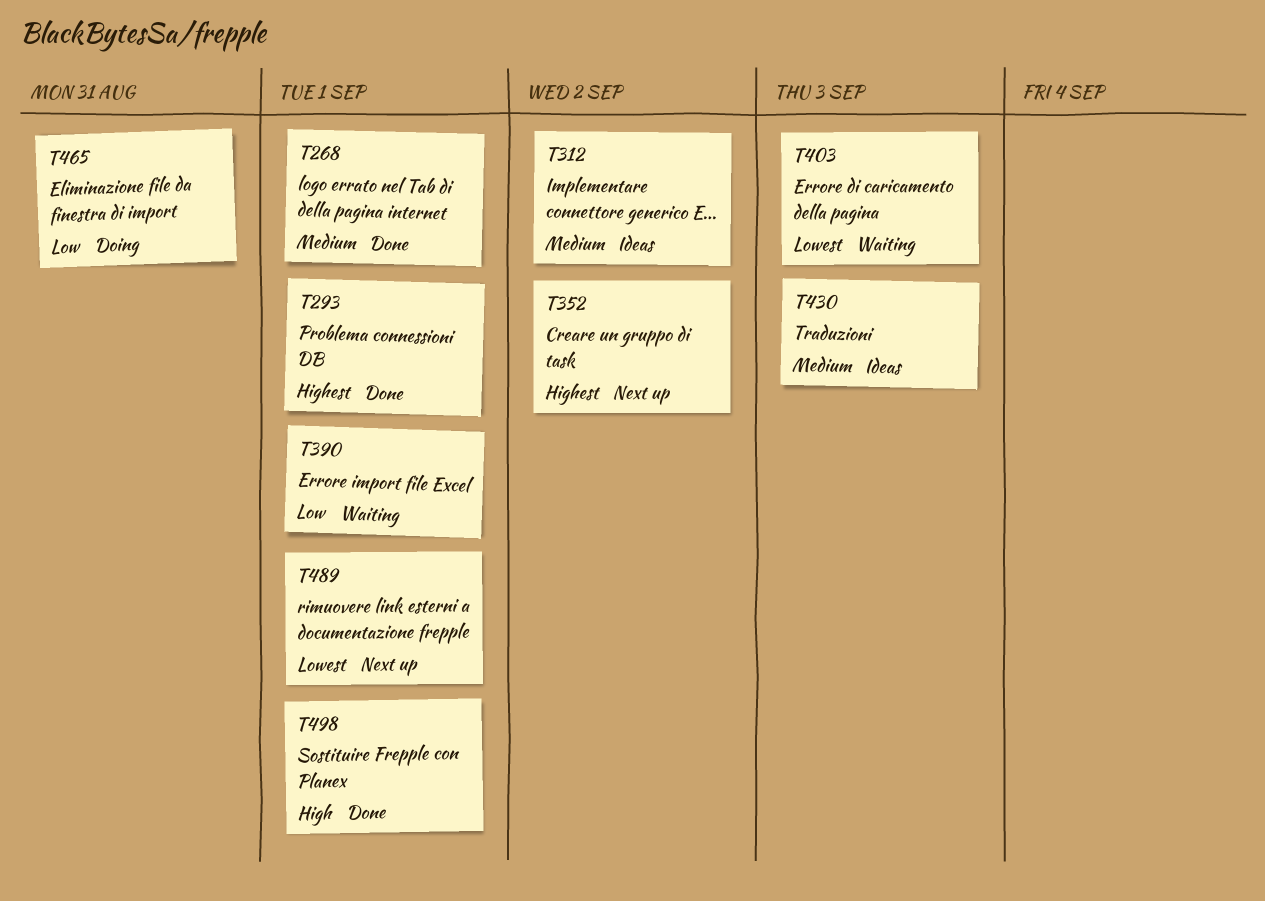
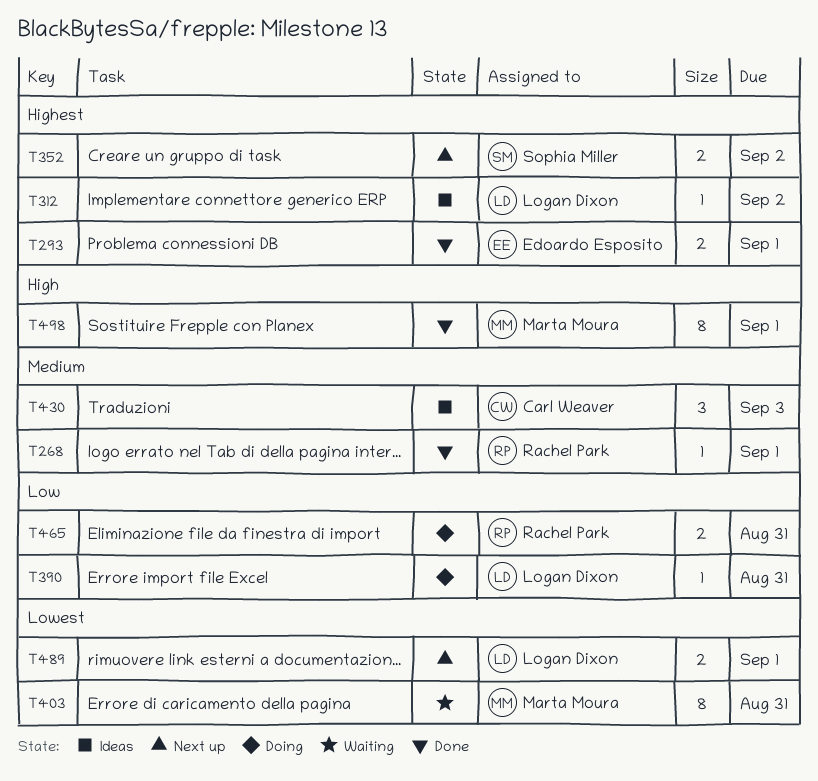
T312, priority: Medium -> Highest
T390, status: Waiting -> Doing
T390, due: Sep 1 -> Aug 31
T403, due: Sep 3 -> Aug 31

